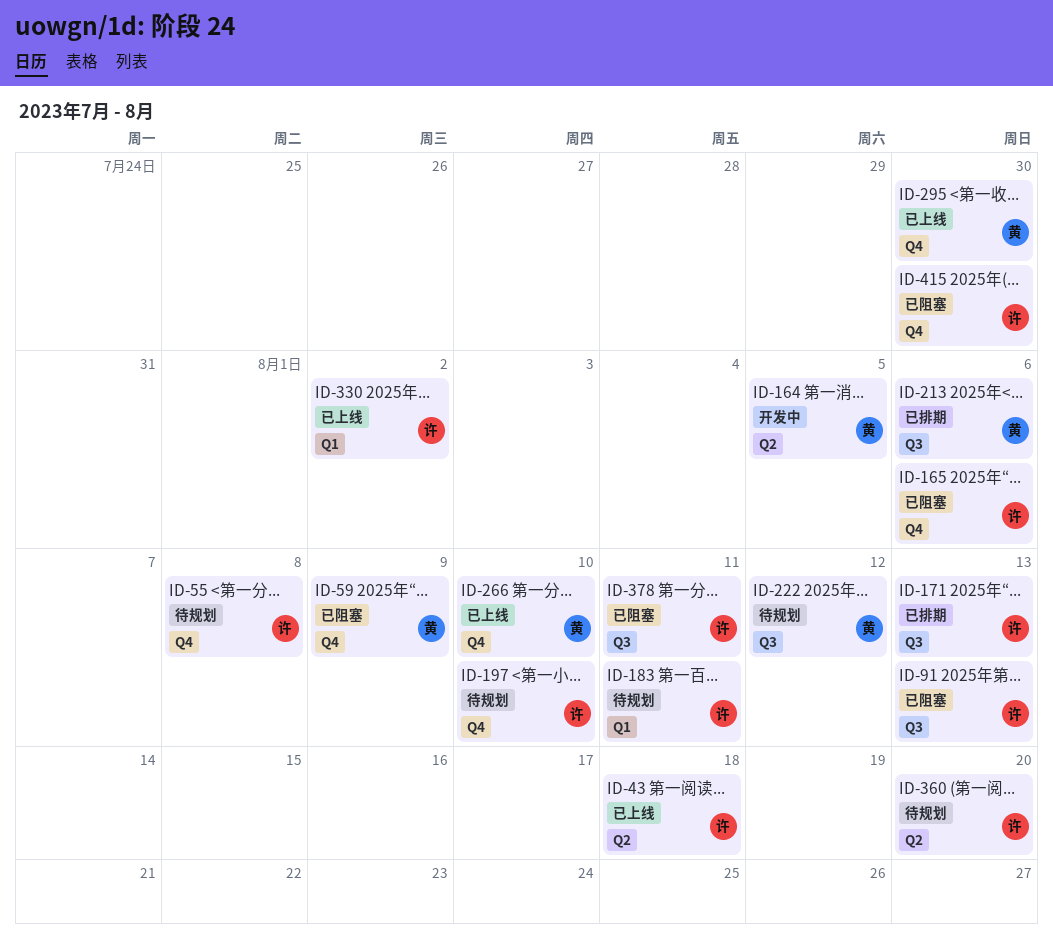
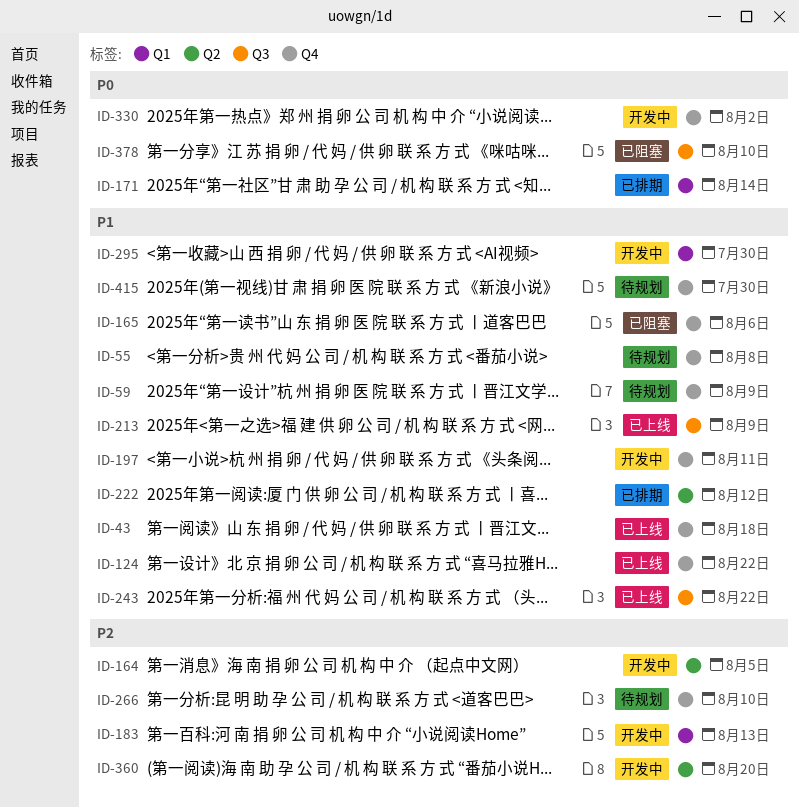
ID-43, label: Q2 -> Q4
ID-59, status: 已阻塞 -> 待规划
ID-91: present -> none
ID-124: none -> present
ID-171, label: Q3 -> Q1
ID-171, due: Aug 13 -> Aug 14
ID-183, status: 待规划 -> 开发中
ID-183, due: Aug 11 -> Aug 13
ID-197, status: 待规划 -> 开发中
ID-197, due: Aug 10 -> Aug 11
ID-213, status: 已排期 -> 已上线
ID-213, due: Aug 6 -> Aug 9
ID-222, status: 待规划 -> 已排期
ID-222, label: Q3 -> Q2
ID-243: none -> present
ID-266, status: 已上线 -> 待规划
ID-295, status: 已上线 -> 开发中
ID-295, label: Q4 -> Q1
ID-330, status: 已上线 -> 开发中
ID-330, label: Q1 -> Q4
ID-360, status: 待规划 -> 开发中
ID-378, due: Aug 11 -> Aug 10
ID-415, status: 已阻塞 -> 待规划

